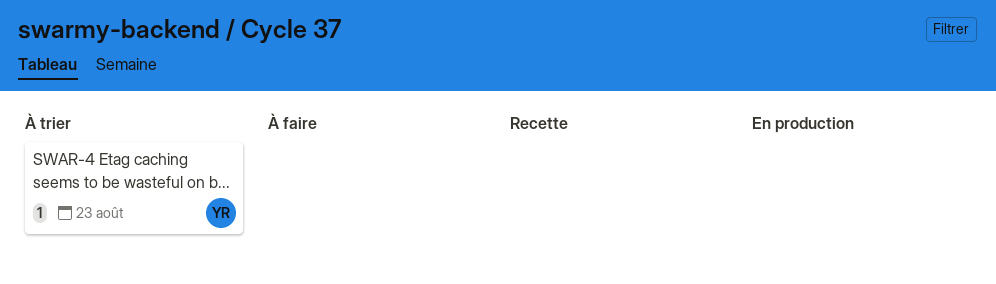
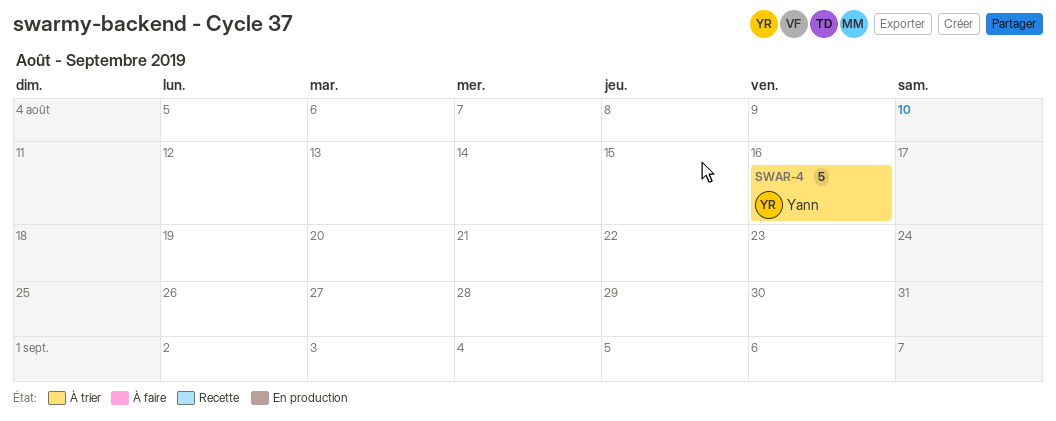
SWAR-4, estimate: 1 -> 5
SWAR-4, due: Aug 23 -> Aug 16

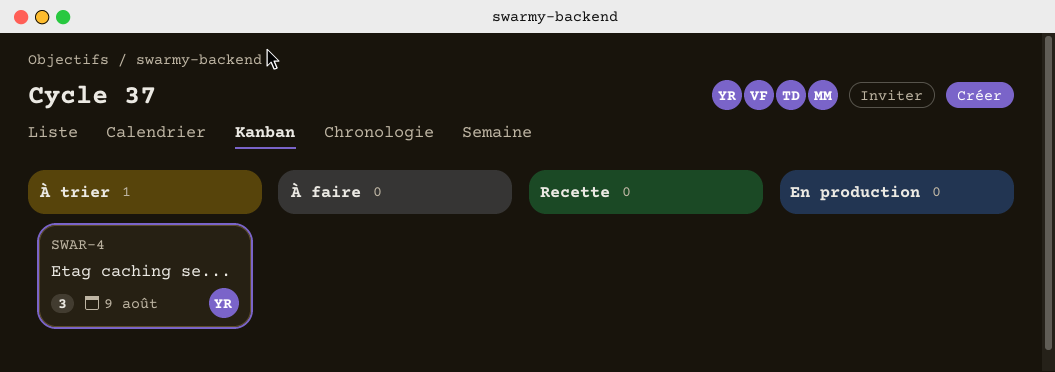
SWAR-4, estimate: 5 -> 3
SWAR-4, due: Aug 16 -> Aug 9

